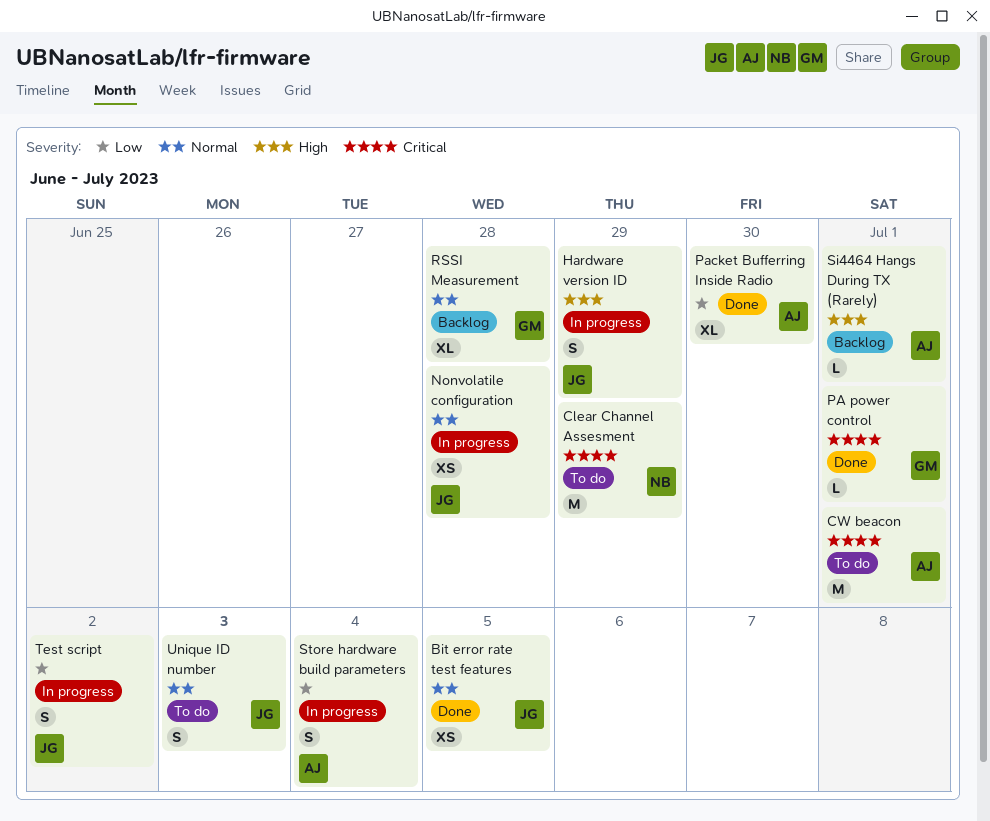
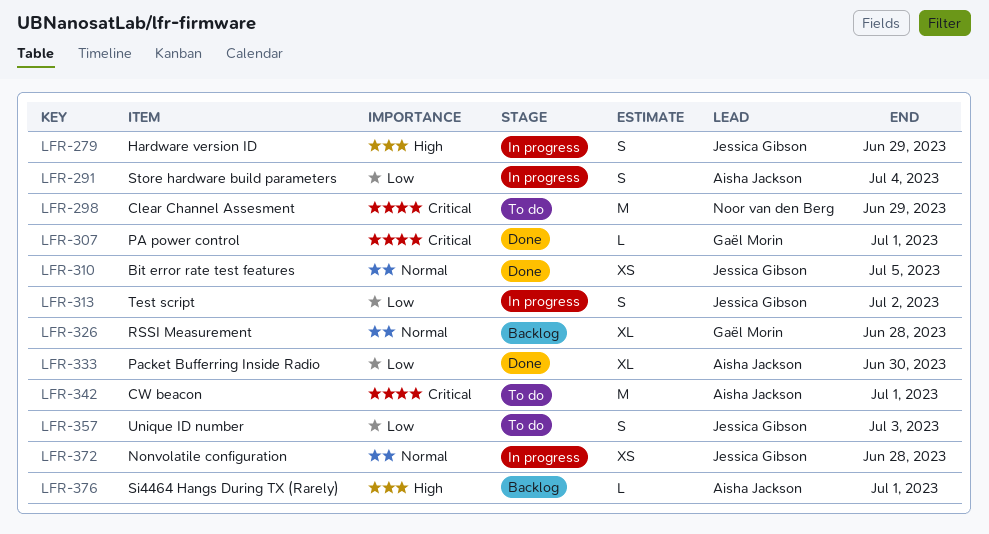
Unique ID number, priority: Normal -> Low

